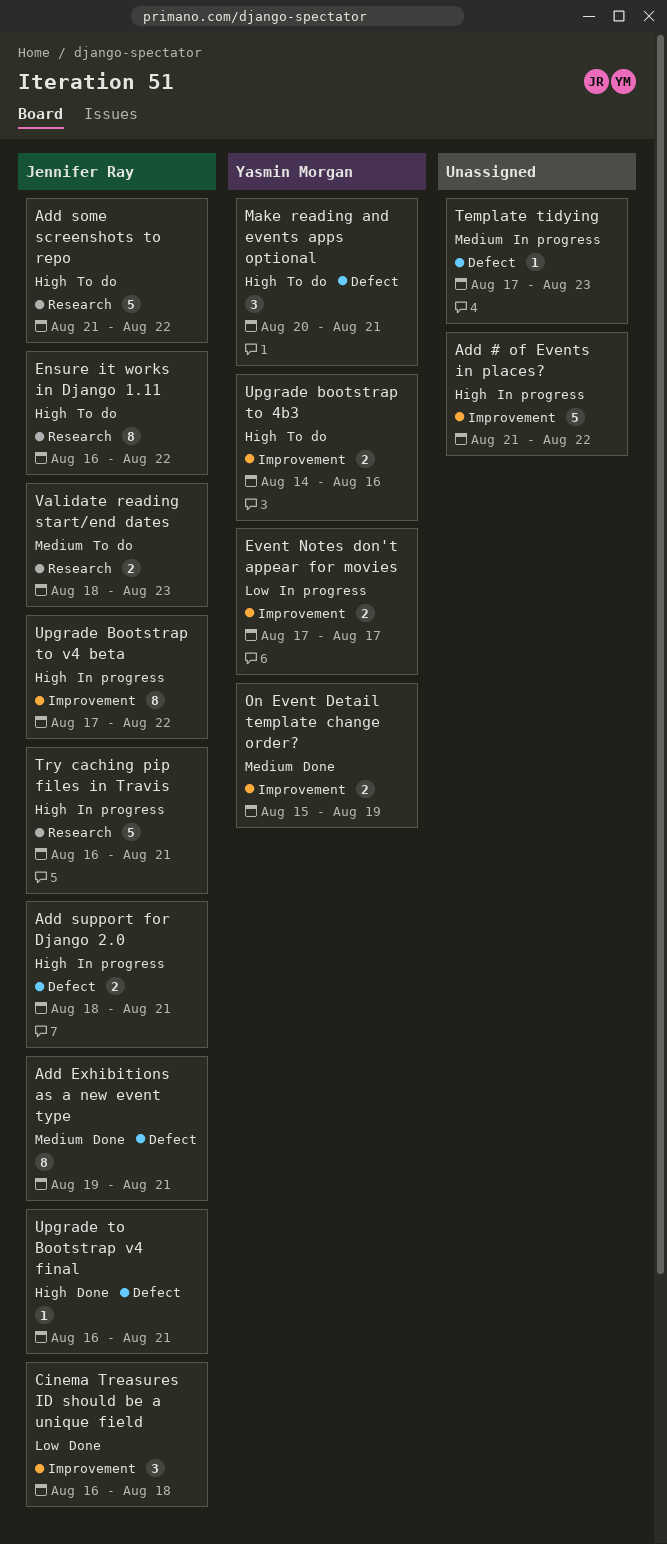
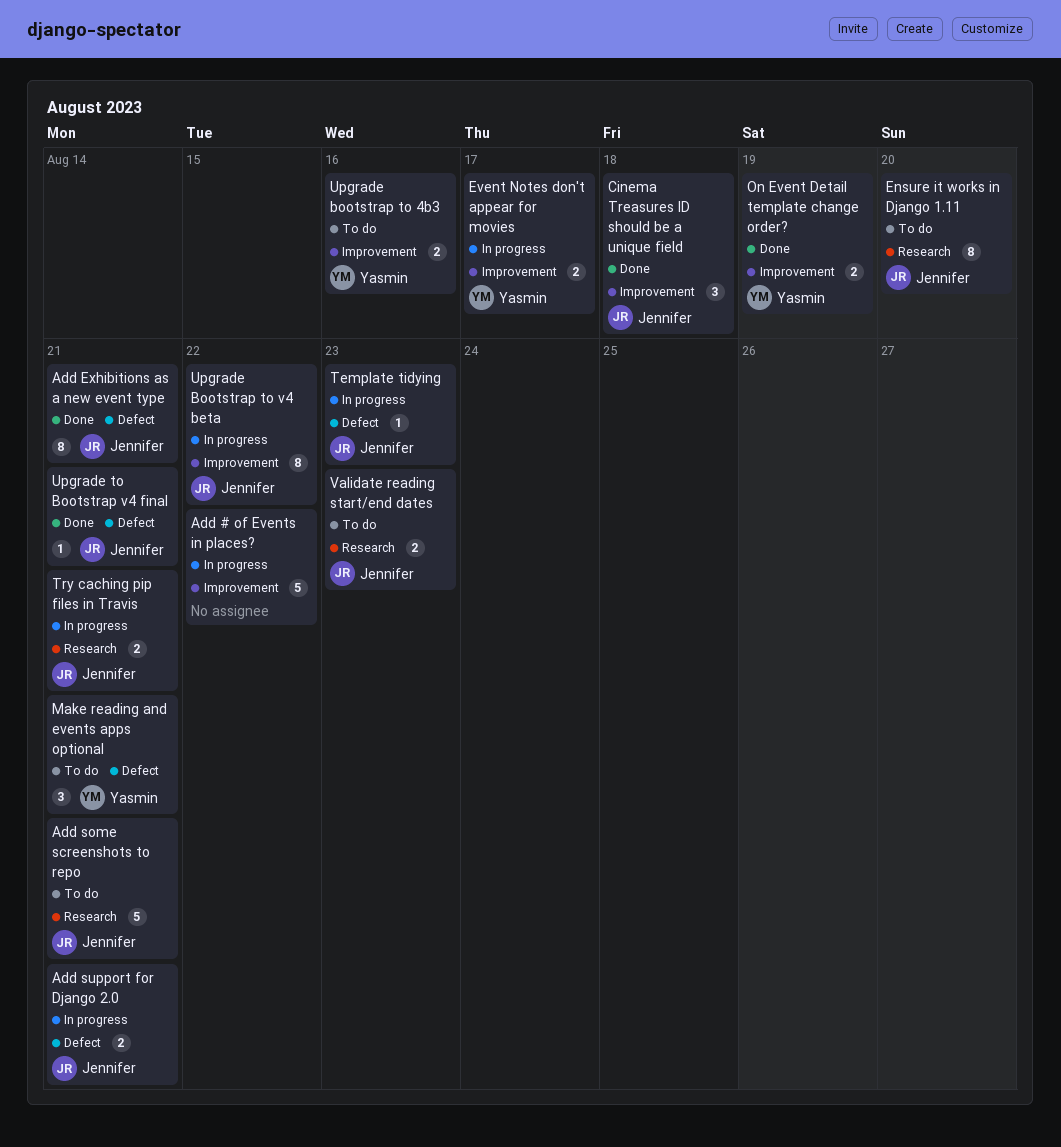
Add some screenshots to repo, due: Aug 22 -> Aug 21
Ensure it works in Django 1.11, due: Aug 22 -> Aug 20
Template tidying, owner: none -> Jennifer Ray
Try caching pip files in Travis, estimate: 5 -> 2

